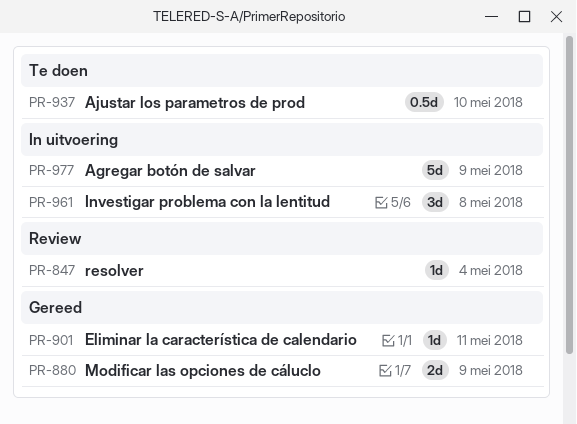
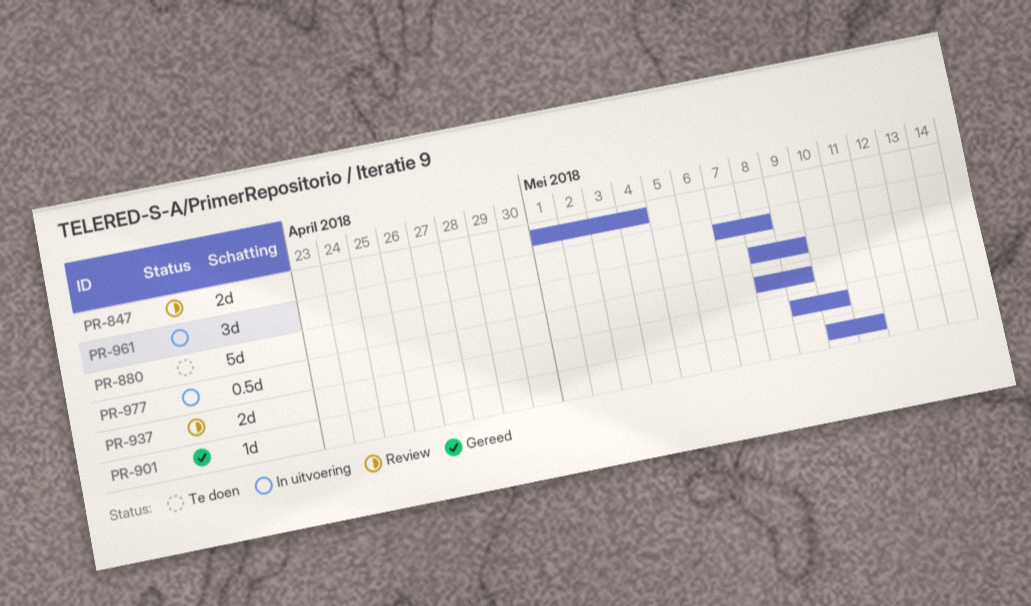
PR-847, estimate: 1d -> 2d
PR-880, status: Gereed -> Te doen
PR-880, estimate: 2d -> 5d
PR-937, status: Te doen -> Review
PR-937, estimate: 0.5d -> 2d
PR-977, estimate: 5d -> 0.5d

